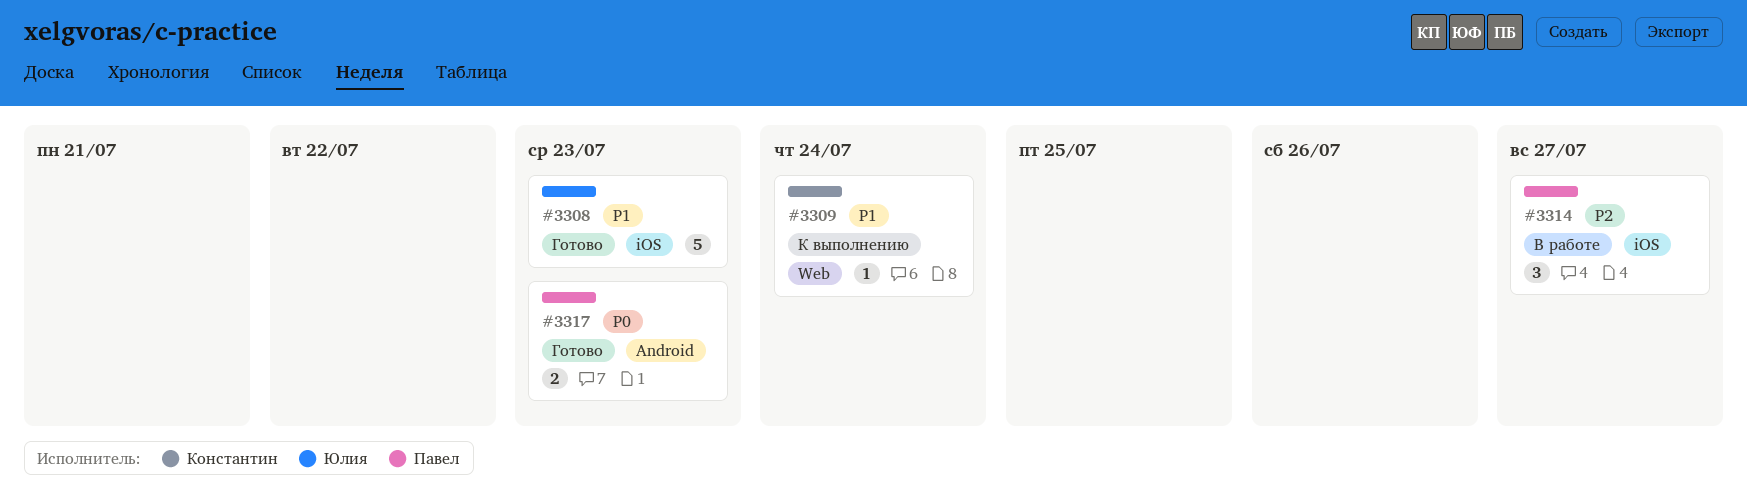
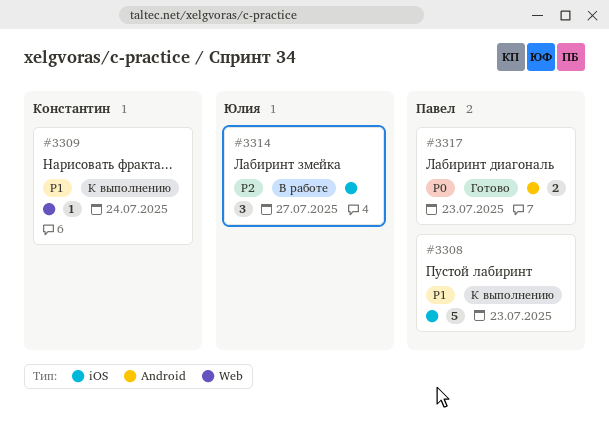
#3308, status: Готово -> К выполнению
#3308, owner: Юлия -> Павел
#3314, owner: Павел -> Юлия

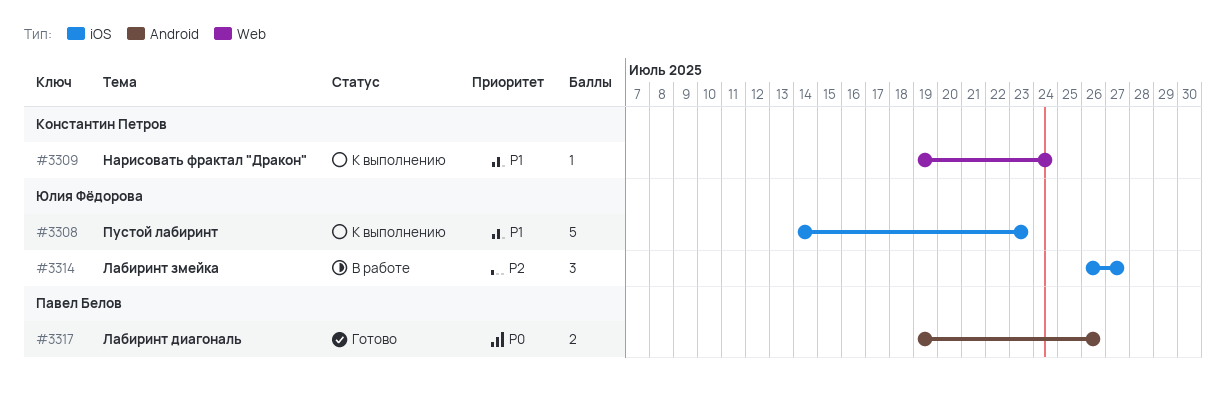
#3308, owner: Павел Белов -> Юлия Фёдорова
#3317, due: Jul 23 -> Jul 26

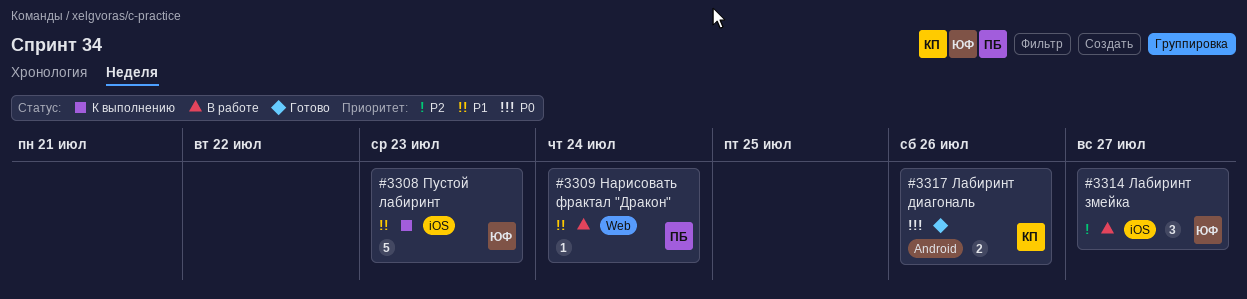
#3309, status: К выполнению -> В работе
#3309, owner: Константин Петров -> Павел Белов
#3317, owner: Павел Белов -> Константин Петров

